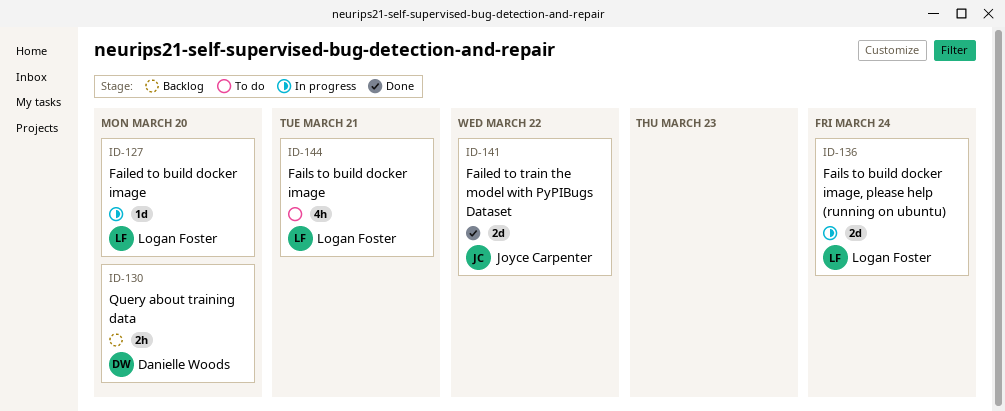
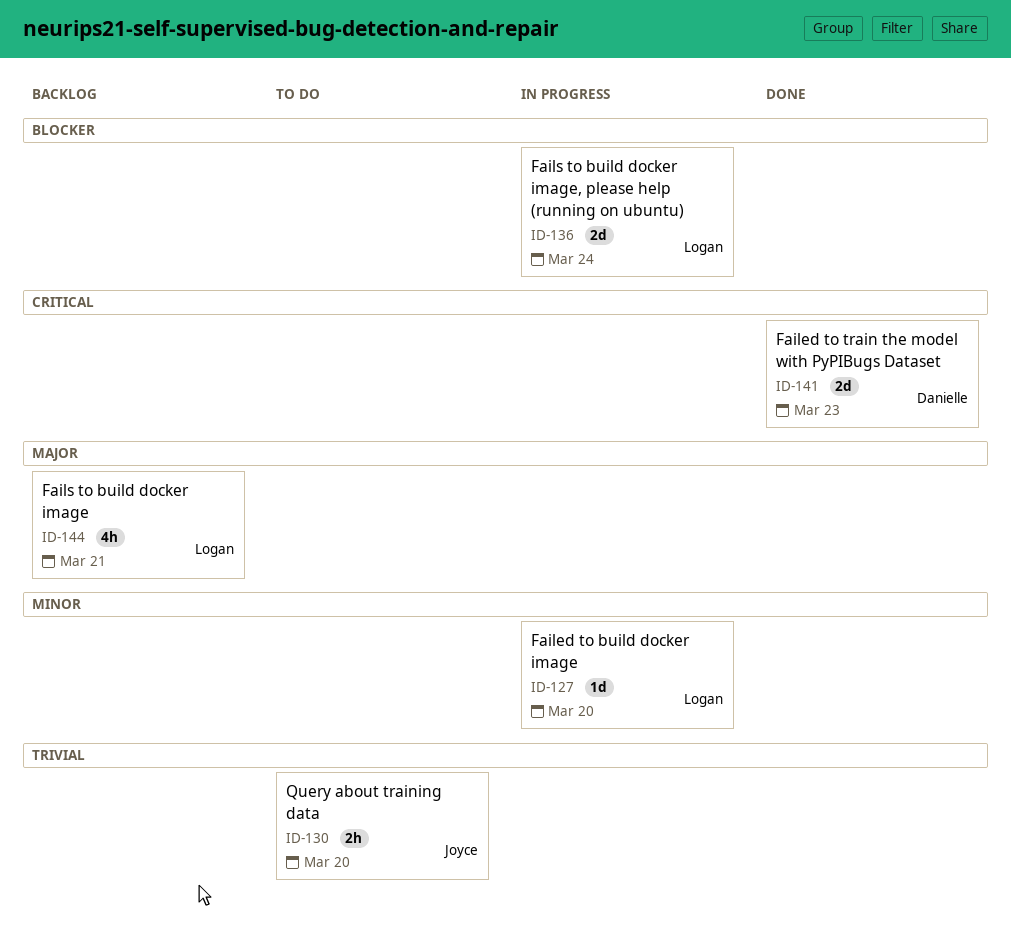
ID-130, status: Backlog -> To do
ID-130, owner: Danielle Woods -> Joyce Carpenter
ID-141, owner: Joyce Carpenter -> Danielle Woods
ID-141, due: Mar 22 -> Mar 23
ID-144, status: To do -> Backlog

